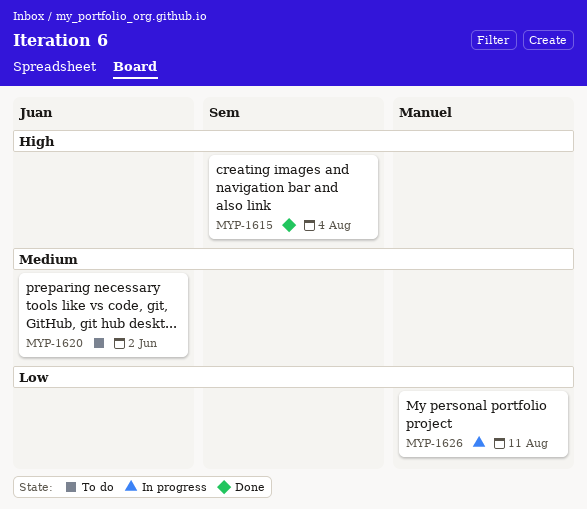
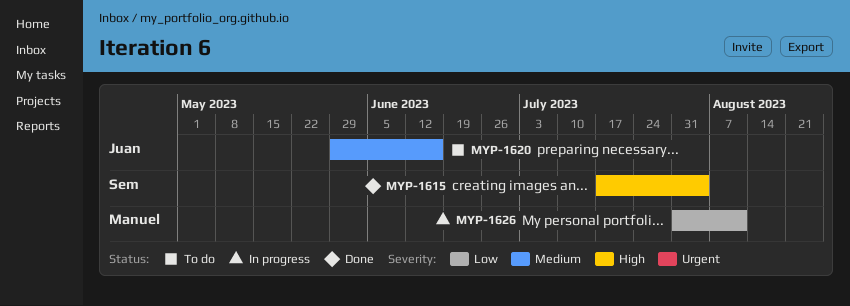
MYP-1620, due: Jun 2 -> Jun 16

